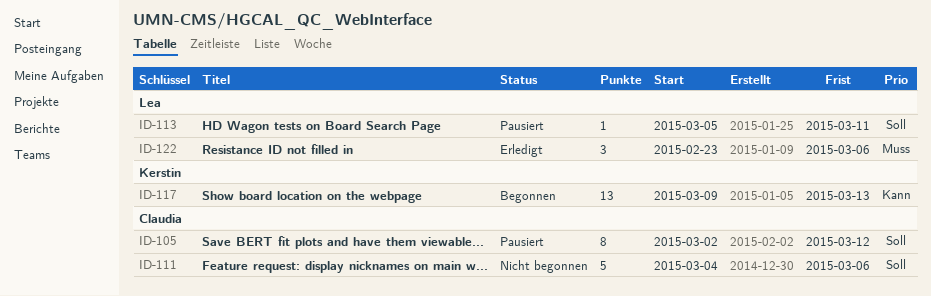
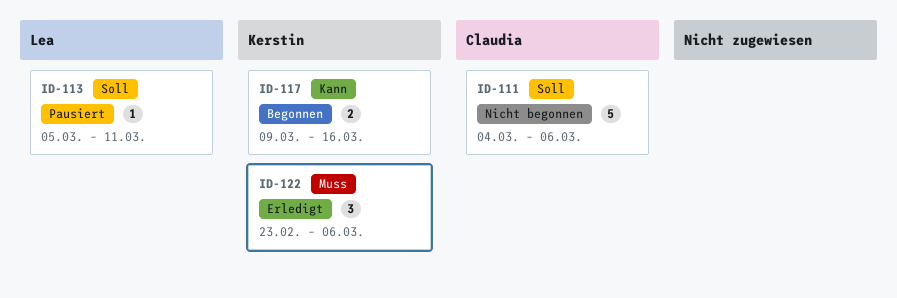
ID-105: present -> none
ID-117, estimate: 13 -> 2
ID-117, due: Mar 13 -> Mar 16
ID-122, owner: Lea -> Kerstin

